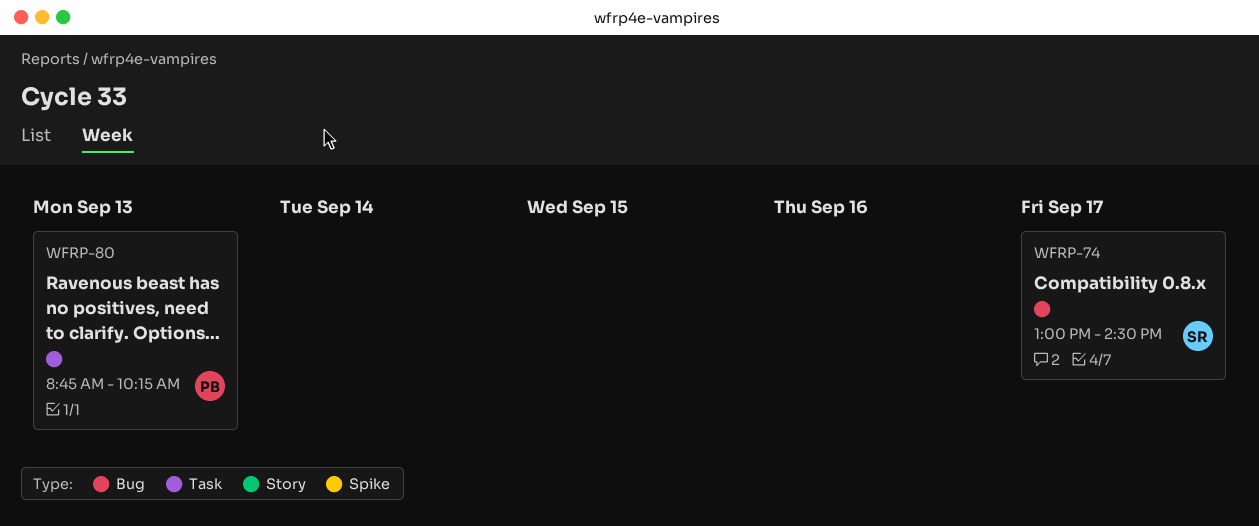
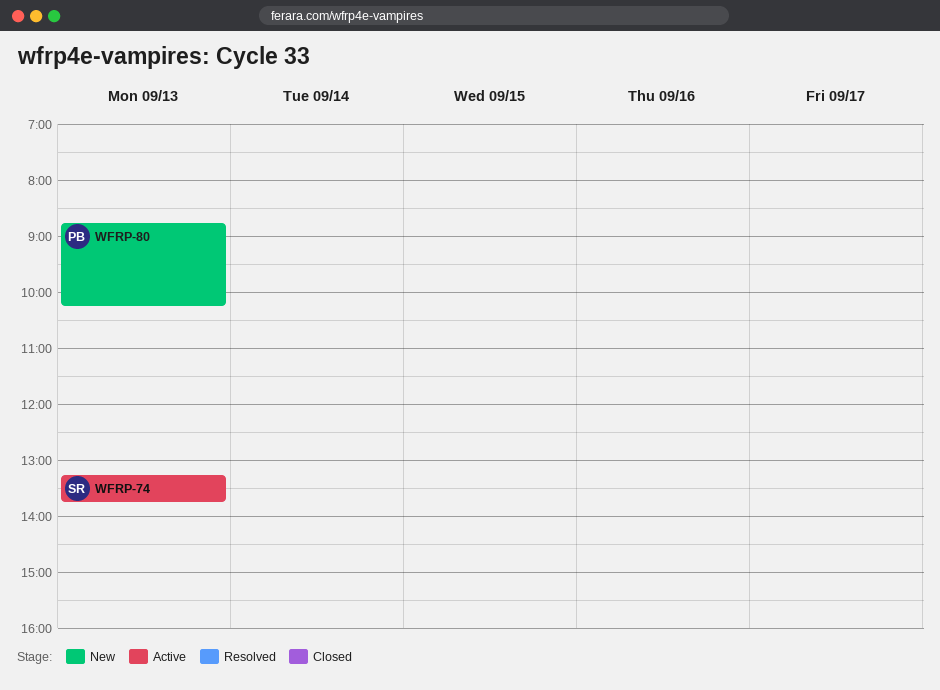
WFRP-74, day: Sep 17 -> Sep 13
WFRP-74, begins: 13:00 -> 13:15
WFRP-74, ends: 14:30 -> 13:45

